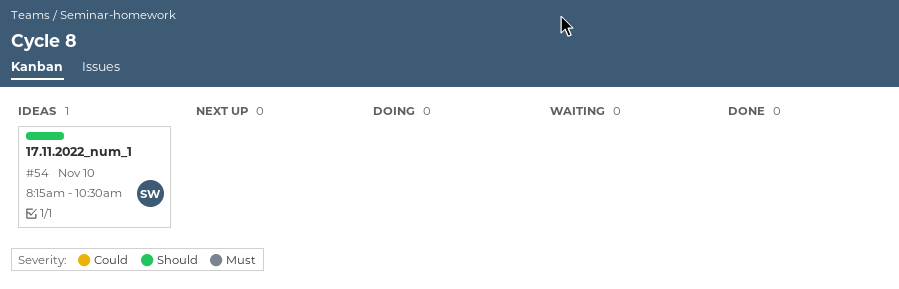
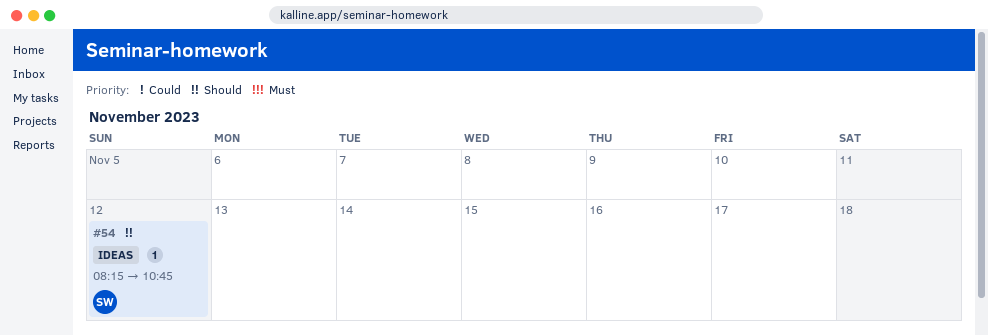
#54, day: Nov 10 -> Nov 12
#54, ends: 10:30 -> 10:45

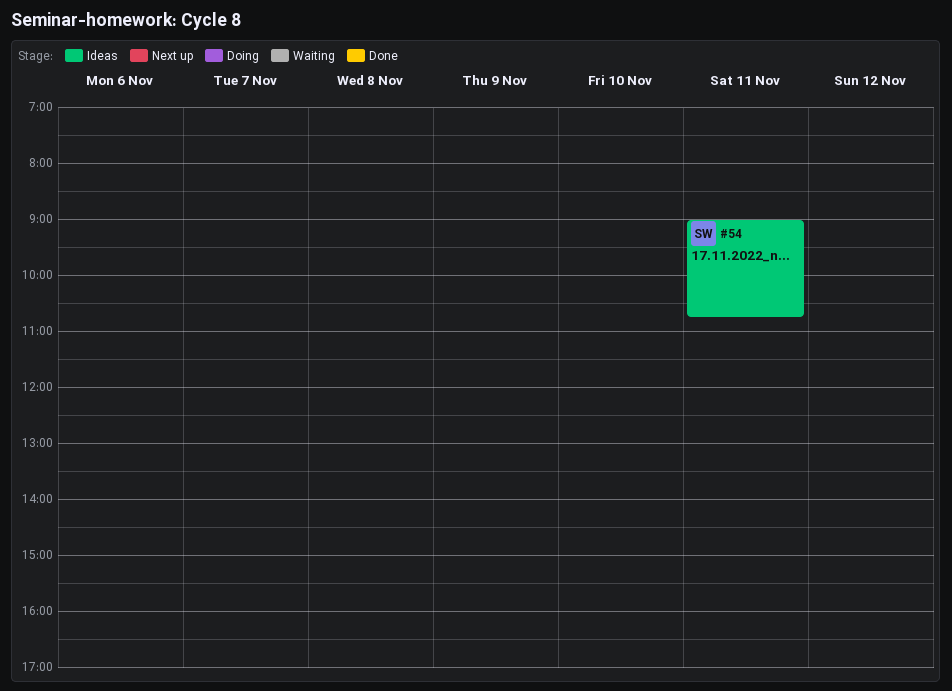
#54, day: Nov 12 -> Nov 11
#54, begins: 08:15 -> 09:00

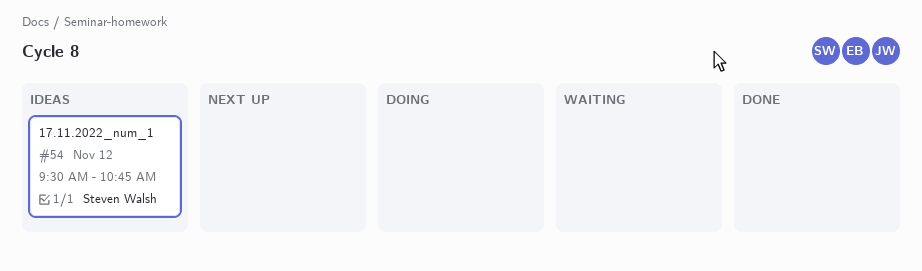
#54, day: Nov 11 -> Nov 12
#54, begins: 09:00 -> 09:30

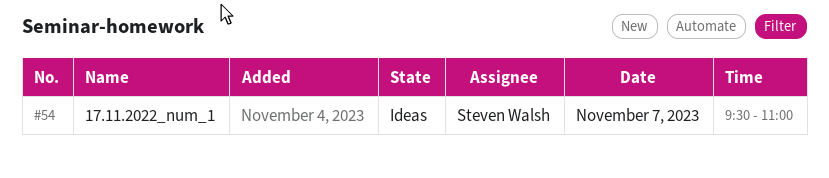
#54, day: Nov 12 -> Nov 7
#54, ends: 10:45 -> 11:00

